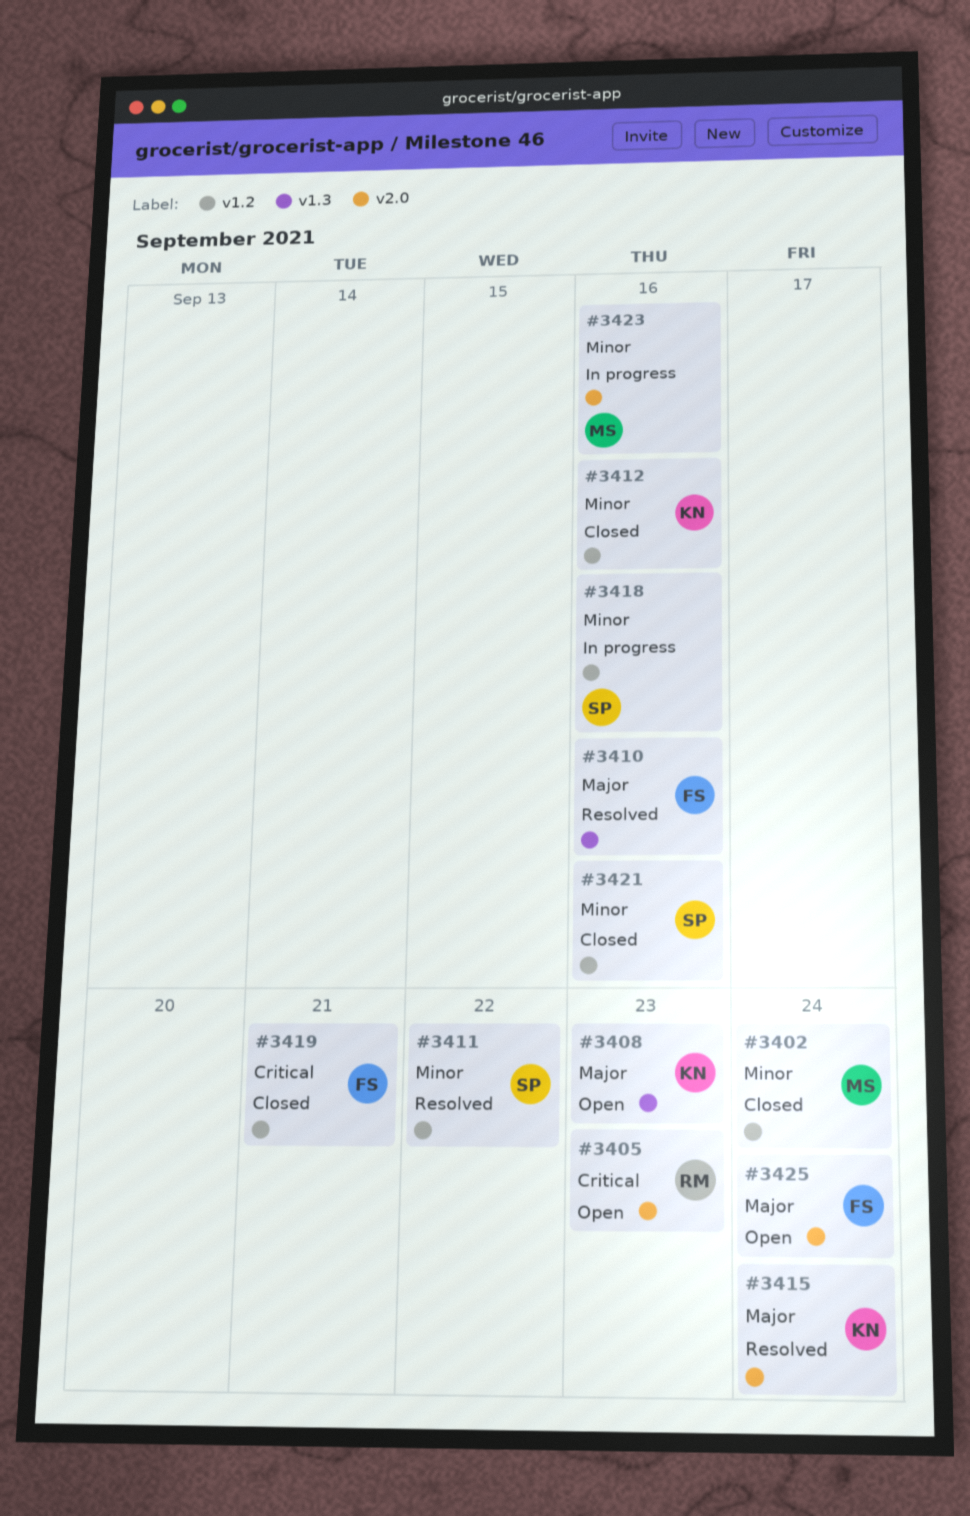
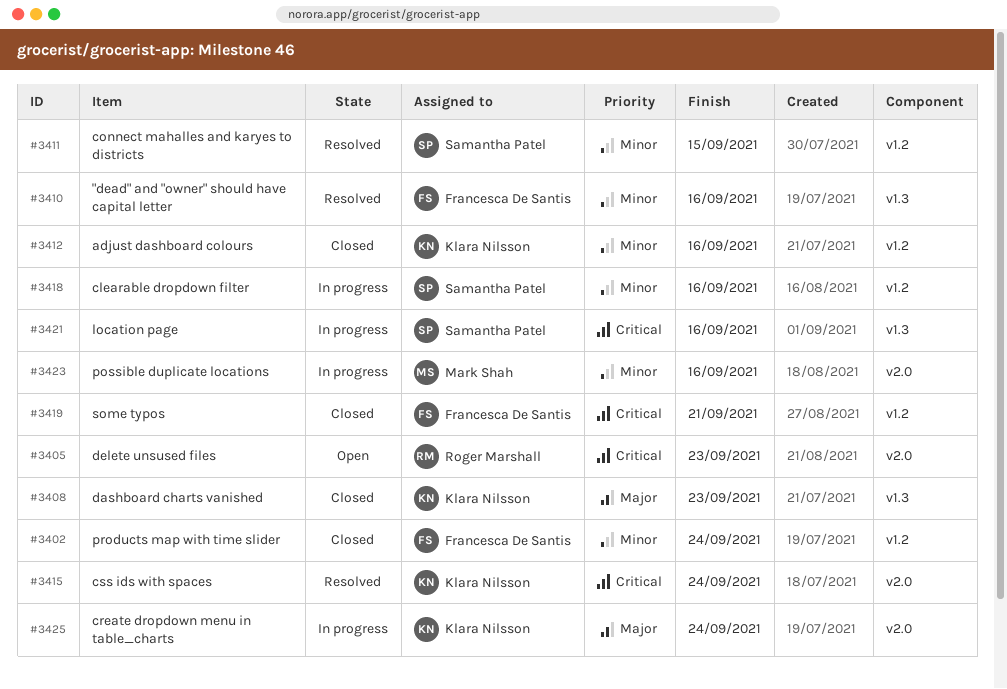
#3402, owner: Mark Shah -> Francesca De Santis
#3408, status: Open -> Closed
#3410, priority: Major -> Minor
#3411, due: Sep 22 -> Sep 15
#3415, priority: Major -> Critical
#3421, status: Closed -> In progress
#3421, priority: Minor -> Critical
#3421, label: v1.2 -> v1.3
#3425, status: Open -> In progress
#3425, owner: Francesca De Santis -> Klara Nilsson

